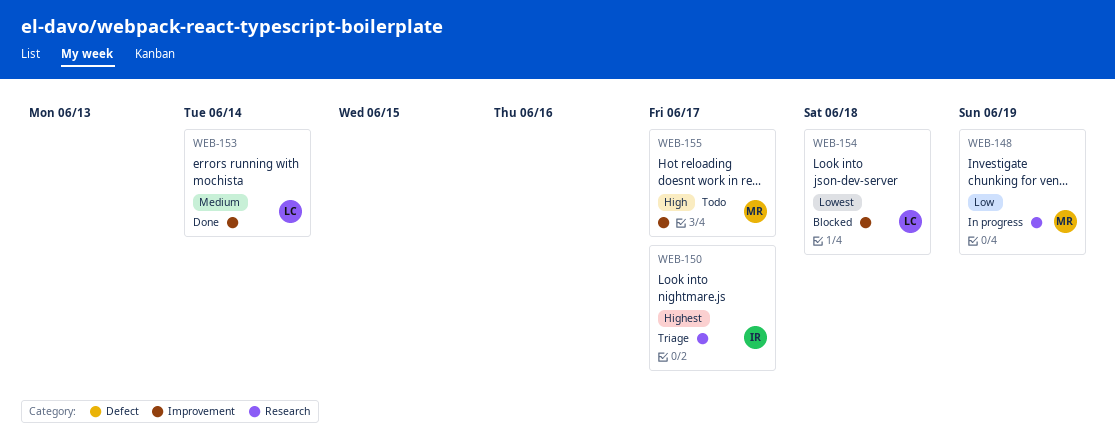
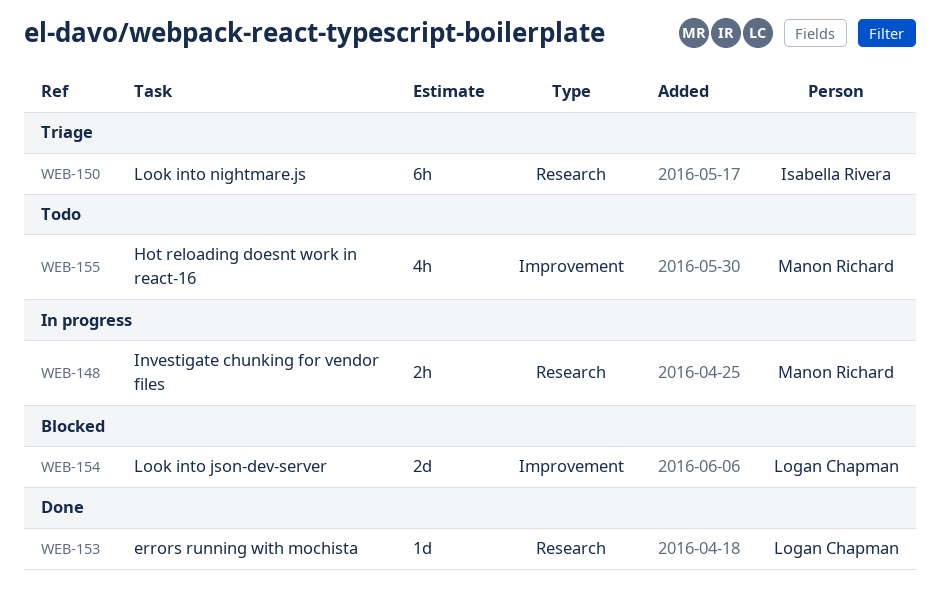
WEB-153, label: Improvement -> Research

